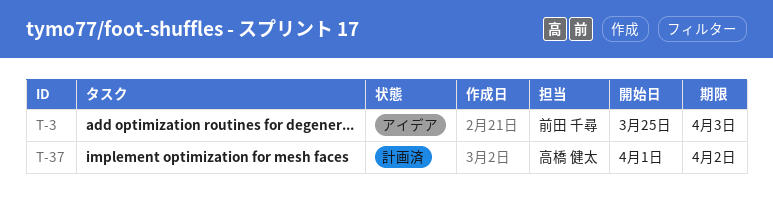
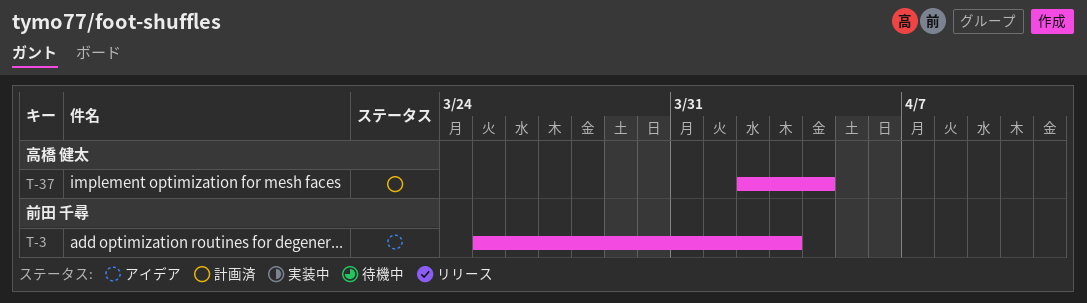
T-37, start: Apr 1 -> Apr 2
T-37, due: Apr 2 -> Apr 4

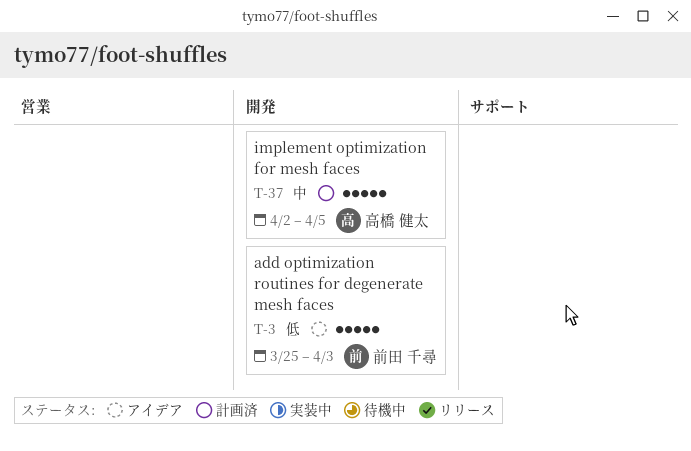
T-37, due: Apr 4 -> Apr 5

